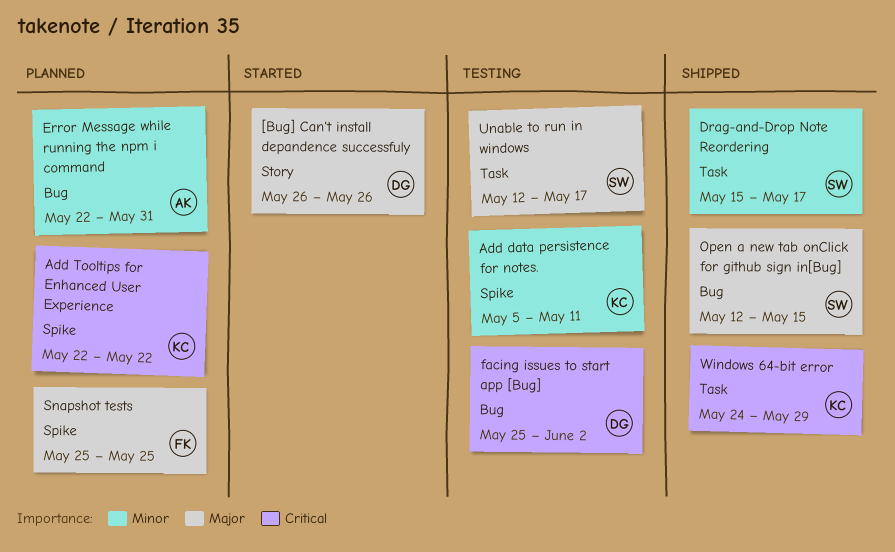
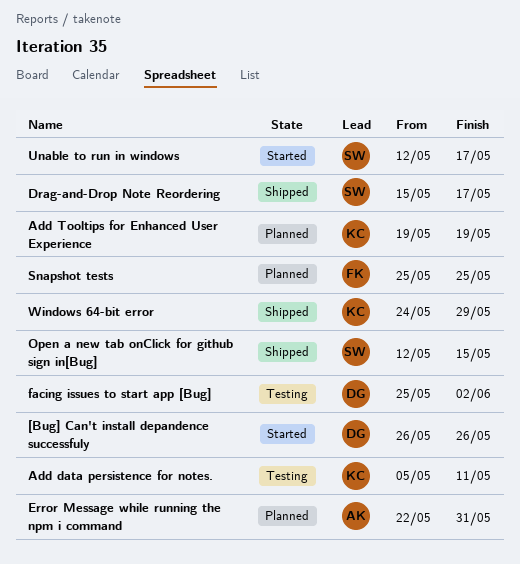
Add Tooltips for Enhanced User Experience, start: May 22 -> May 19
Add Tooltips for Enhanced User Experience, due: May 22 -> May 19
Unable to run in windows, status: Testing -> Started

